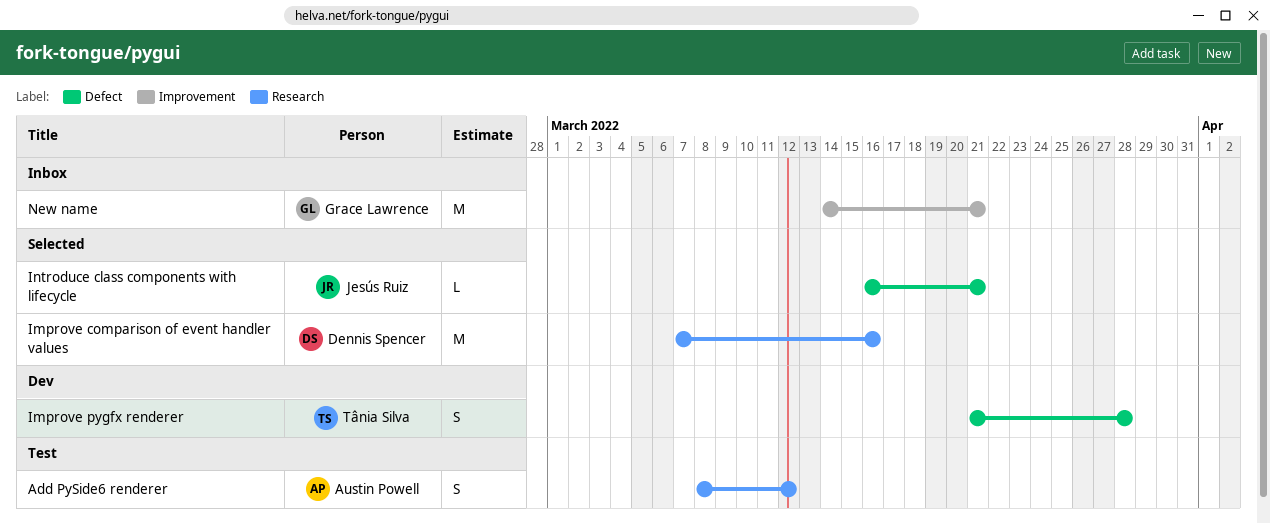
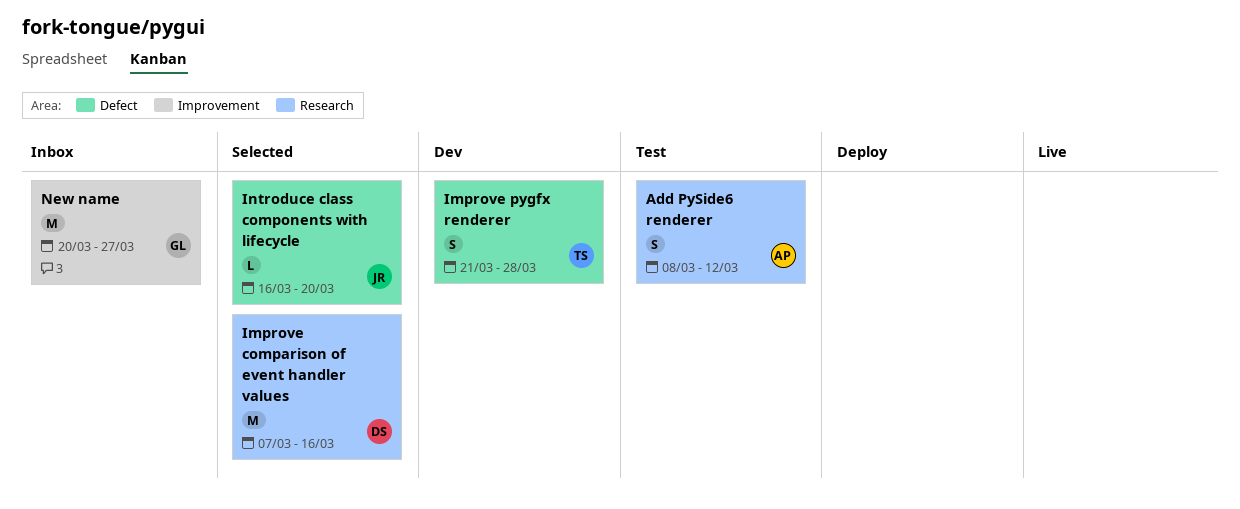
Introduce class components with lifecycle, due: Mar 21 -> Mar 20
New name, start: Mar 14 -> Mar 20
New name, due: Mar 21 -> Mar 27

